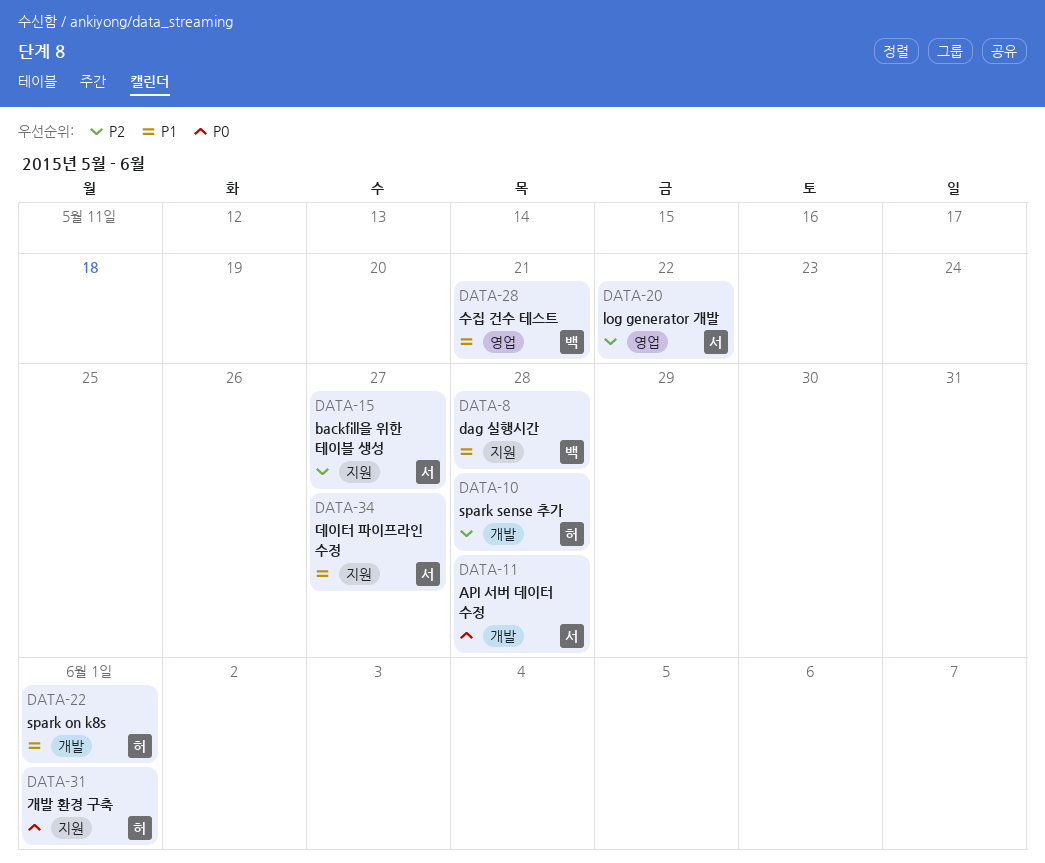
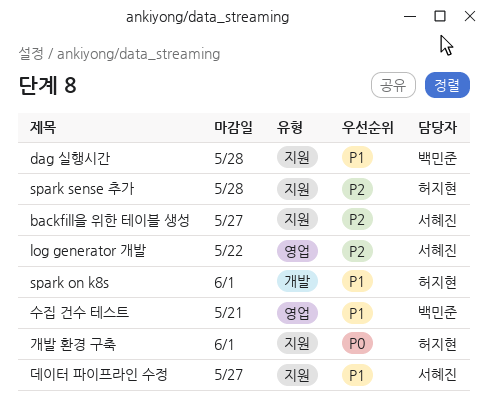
API 서버 데이터 수정: present -> none
spark sense 추가, label: 개발 -> 지원

